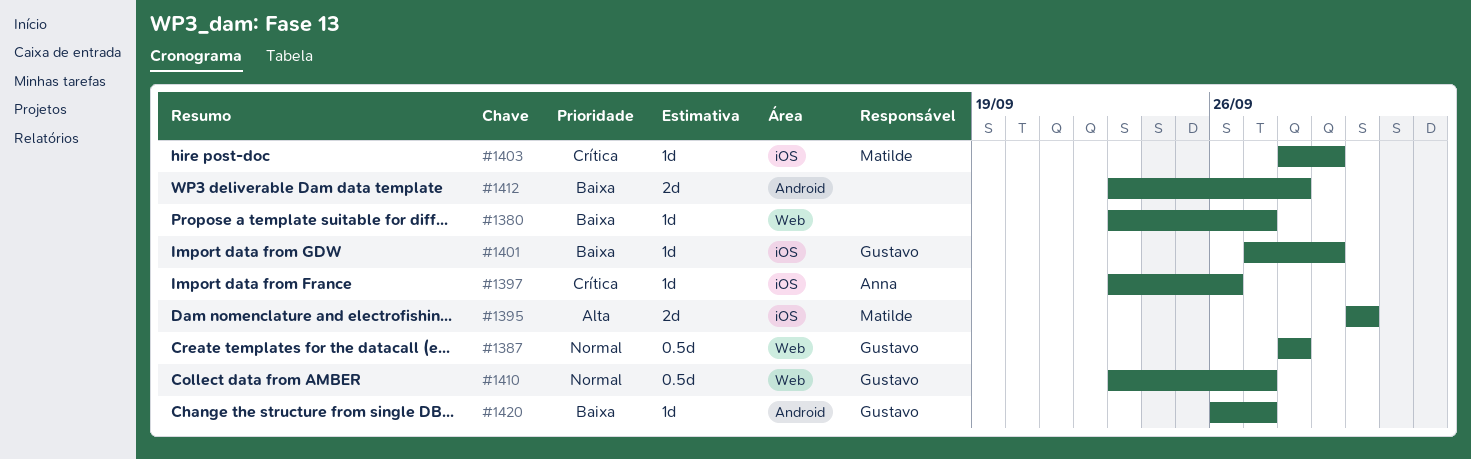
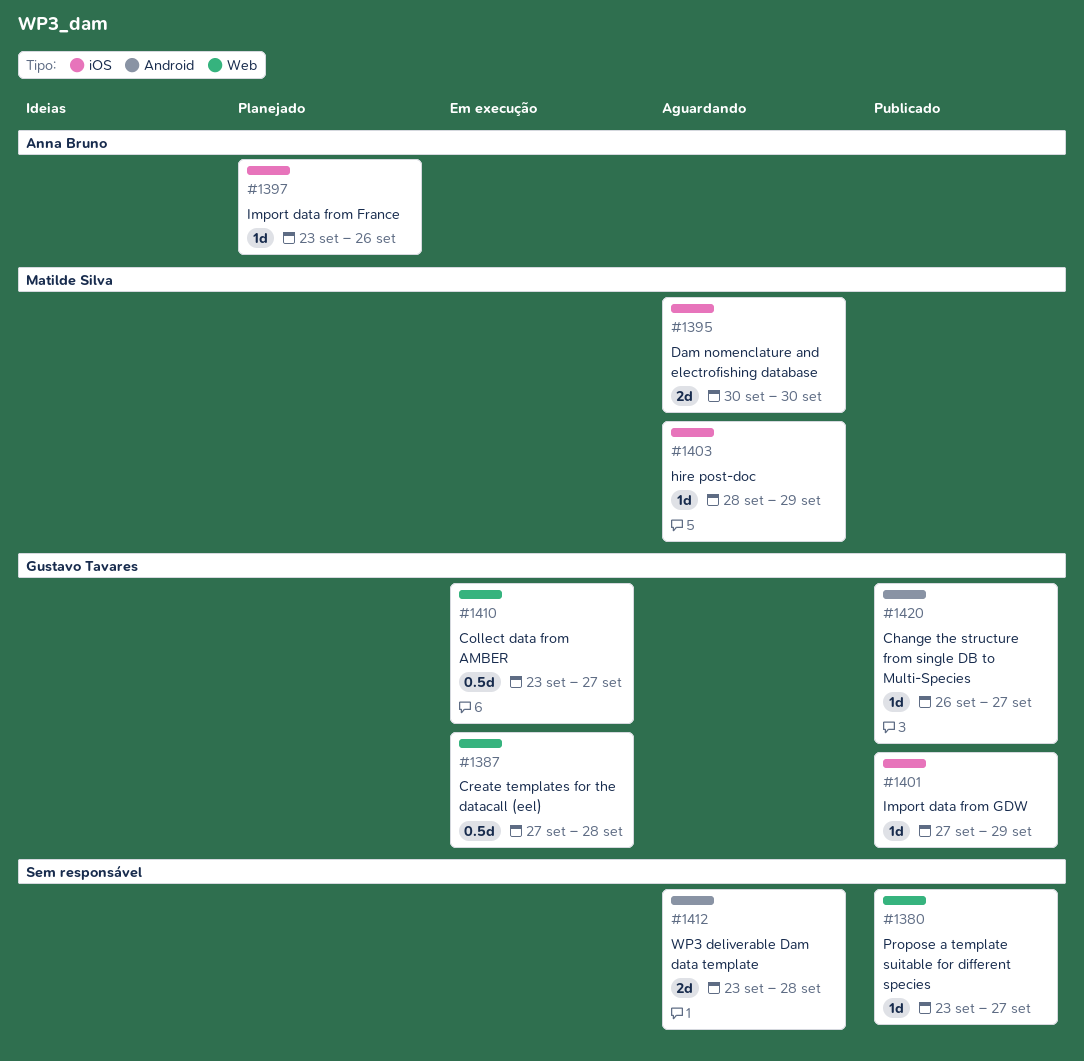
#1387, start: Sep 28 -> Sep 27

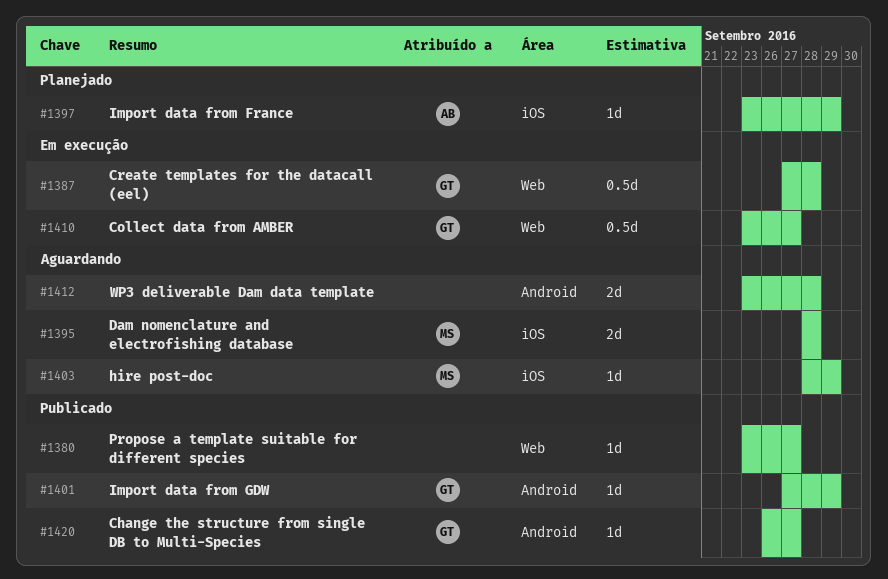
#1395, start: Sep 30 -> Sep 28
#1395, due: Sep 30 -> Sep 28
#1397, due: Sep 26 -> Sep 29
#1401, label: iOS -> Android

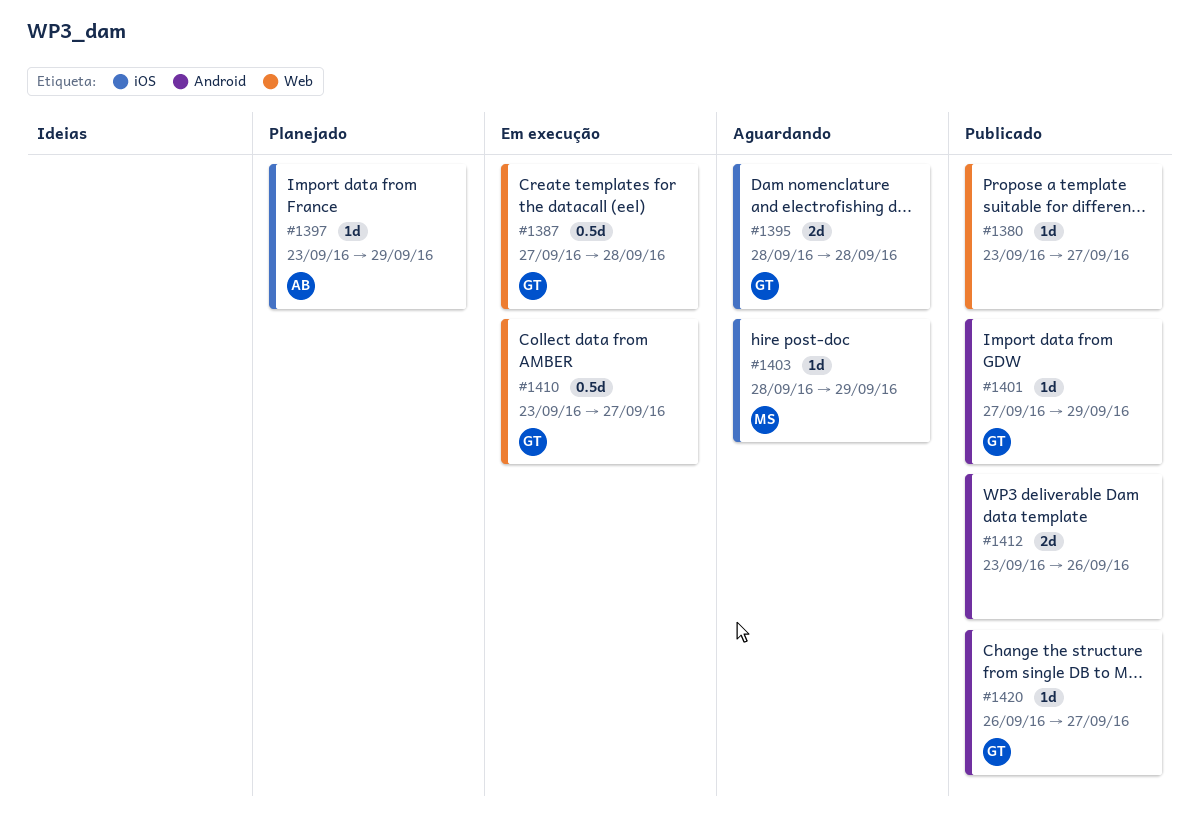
#1395, owner: MS -> GT
#1412, status: Aguardando -> Publicado
#1412, due: Sep 28 -> Sep 26

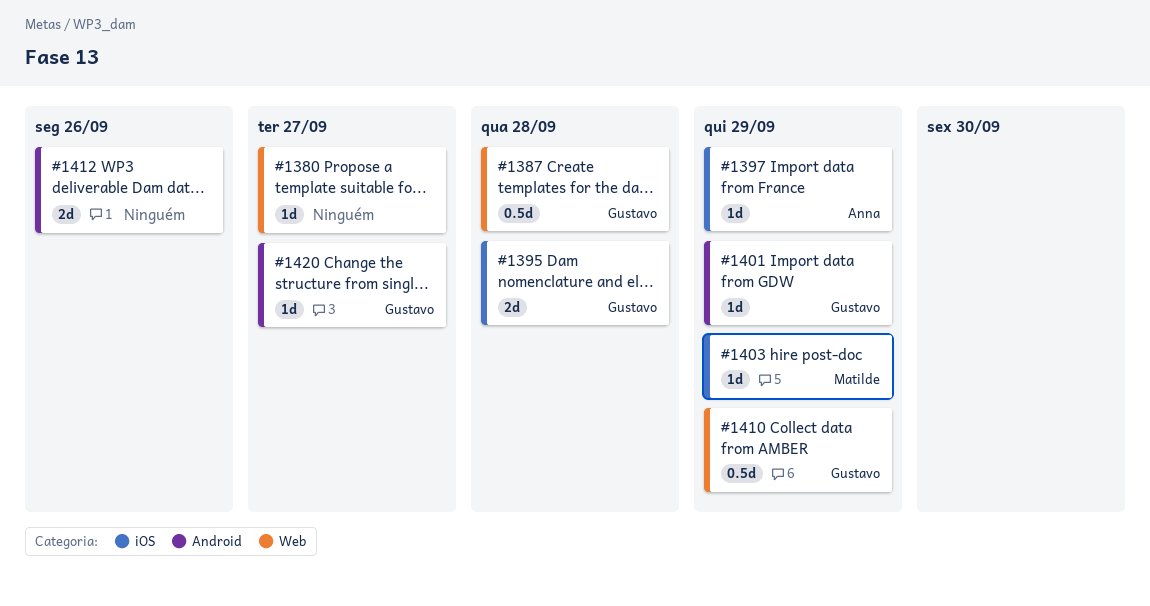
#1410, due: Sep 27 -> Sep 29

